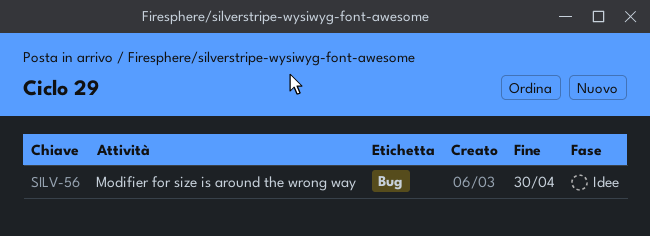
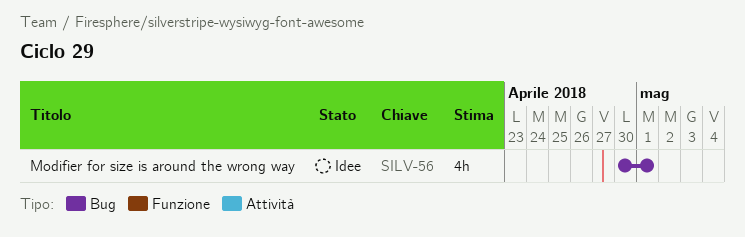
SILV-56, due: Apr 30 -> May 1

